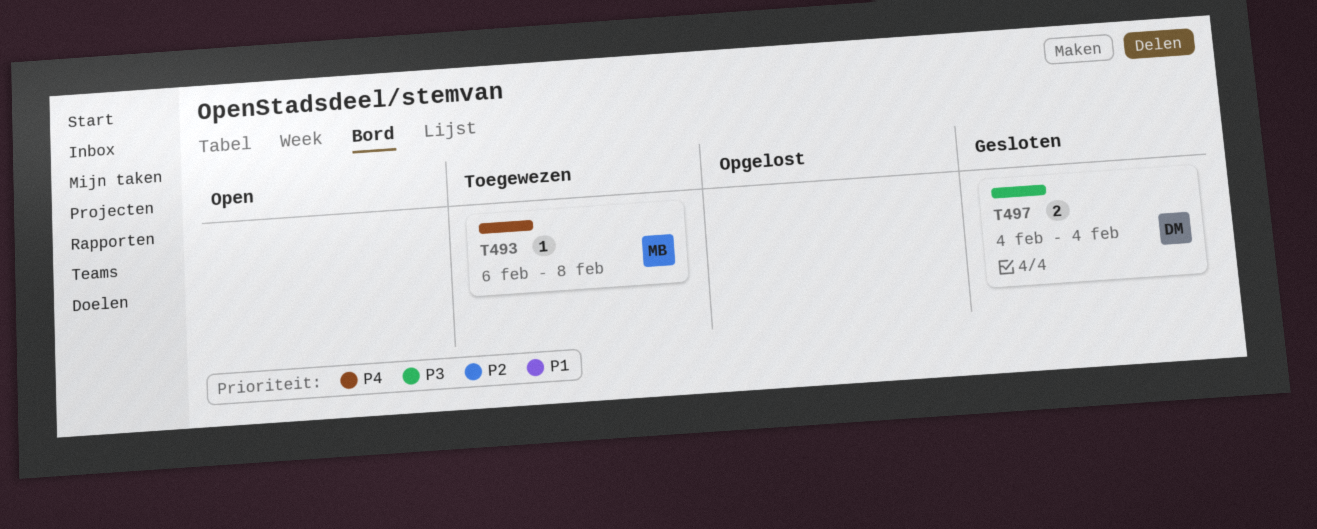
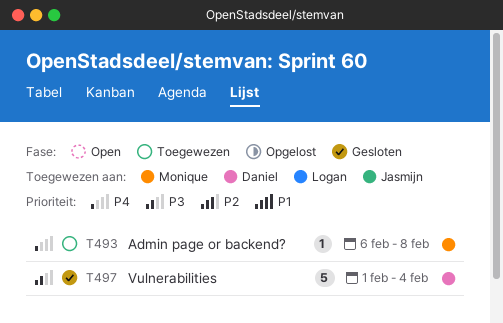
T497, estimate: 2 -> 5
T497, start: Feb 4 -> Feb 1

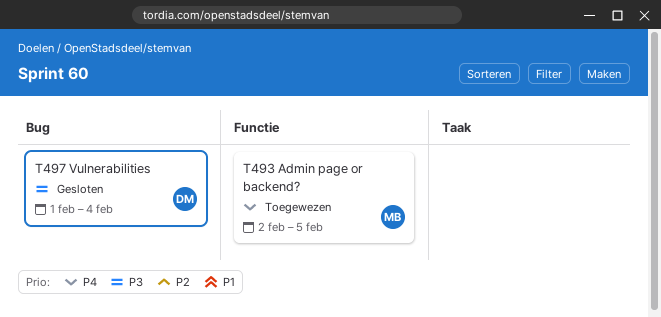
T493, start: Feb 6 -> Feb 2
T493, due: Feb 8 -> Feb 5

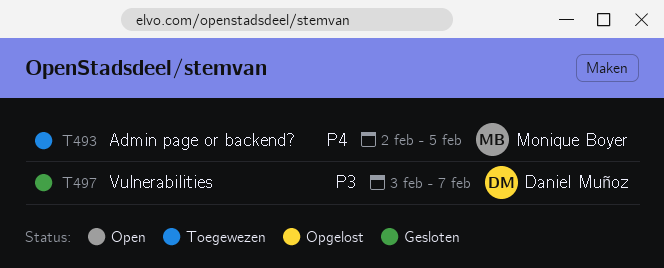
T497, start: Feb 1 -> Feb 3
T497, due: Feb 4 -> Feb 7

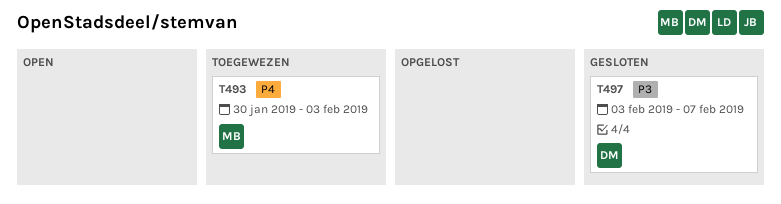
T493, start: Feb 2 -> Jan 30
T493, due: Feb 5 -> Feb 3

